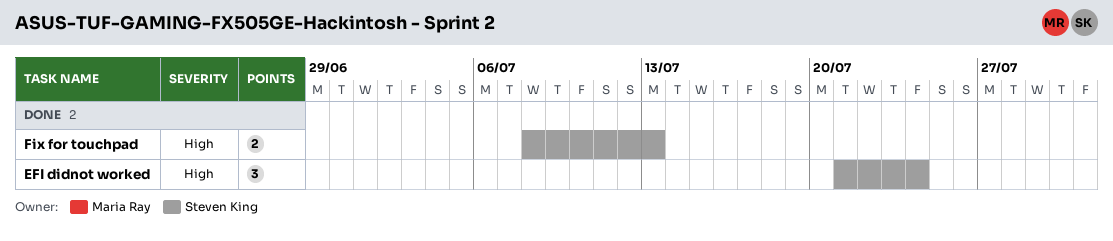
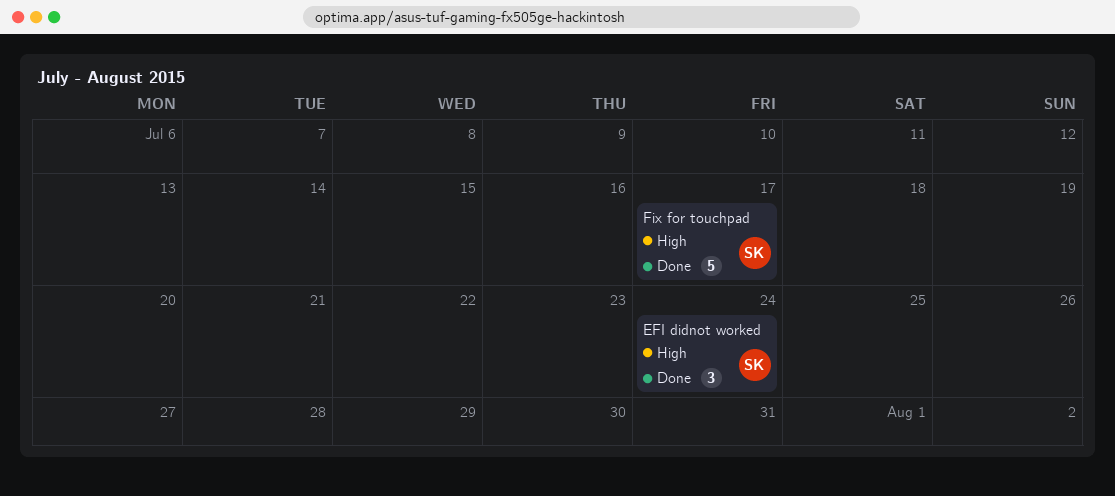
Fix for touchpad, estimate: 2 -> 5
Fix for touchpad, due: Jul 13 -> Jul 17

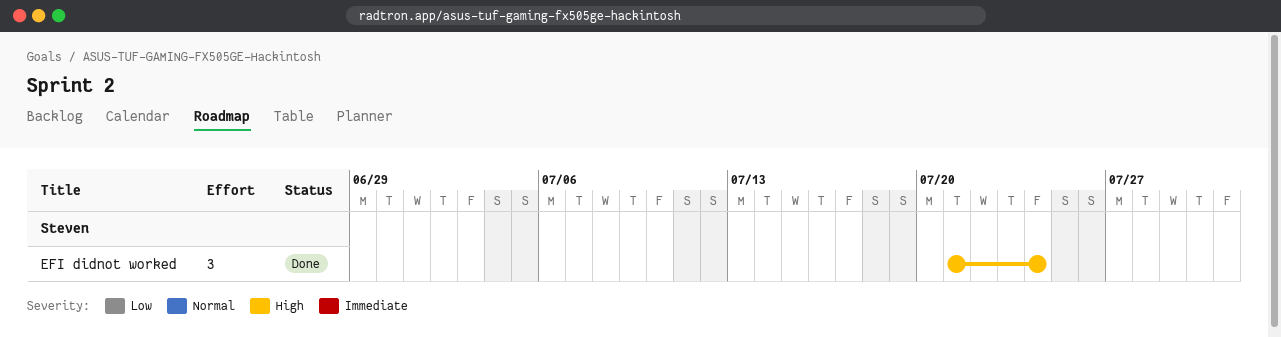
Fix for touchpad: present -> none

